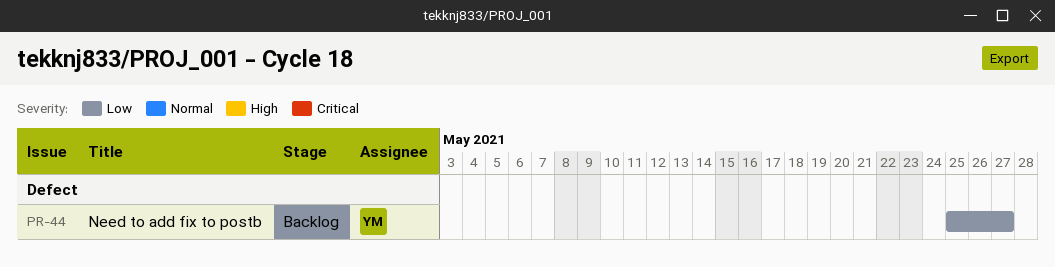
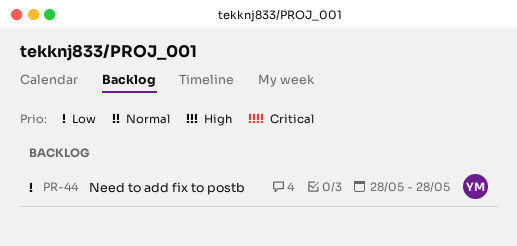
PR-44, start: May 25 -> May 28
PR-44, due: May 27 -> May 28

